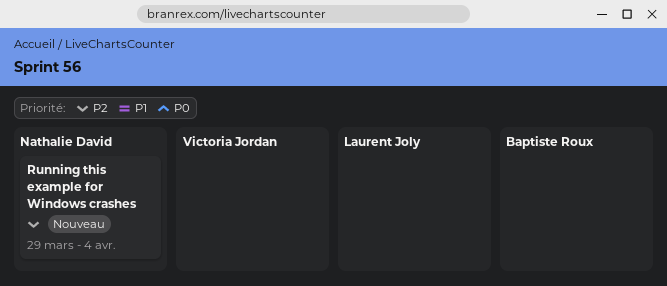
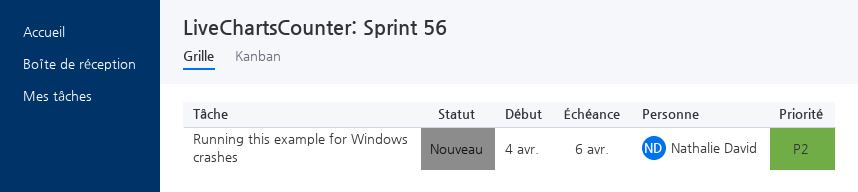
Running this example for Windows crashes, start: Mar 29 -> Apr 4
Running this example for Windows crashes, due: Apr 4 -> Apr 6

